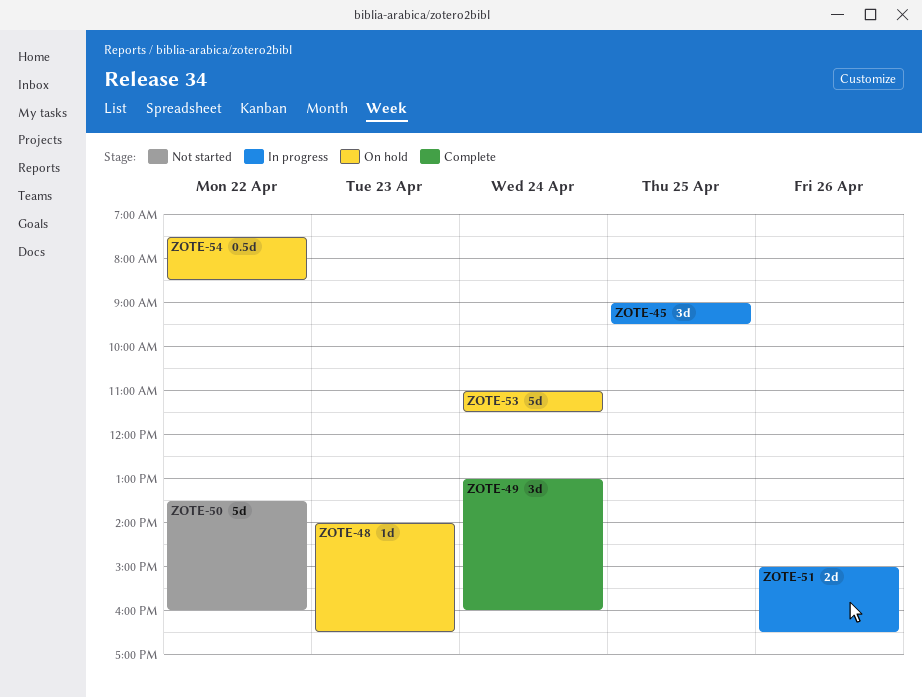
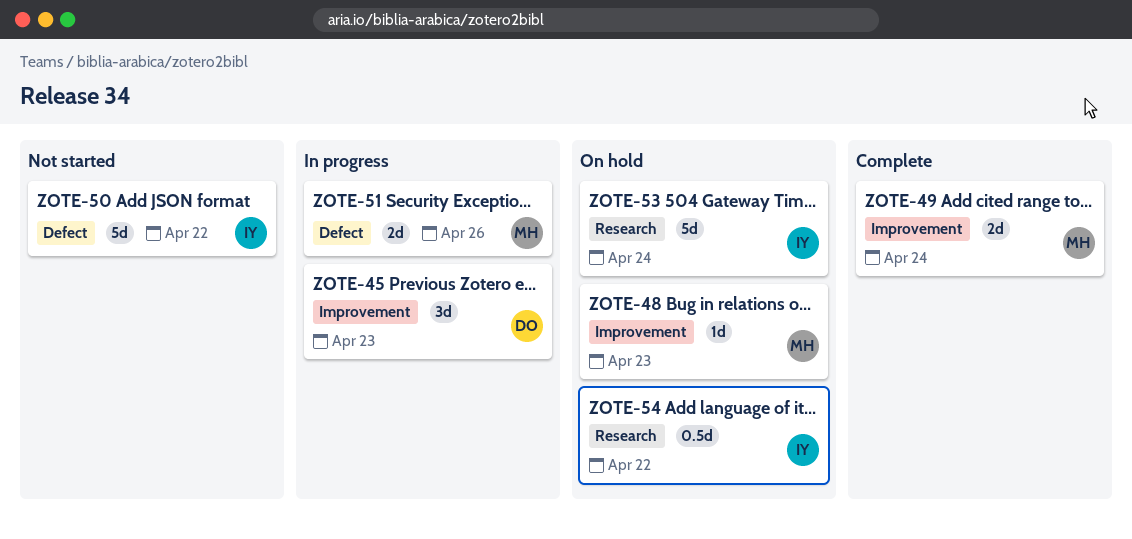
ZOTE-45, day: Apr 25 -> Apr 23
ZOTE-49, estimate: 3d -> 2d

